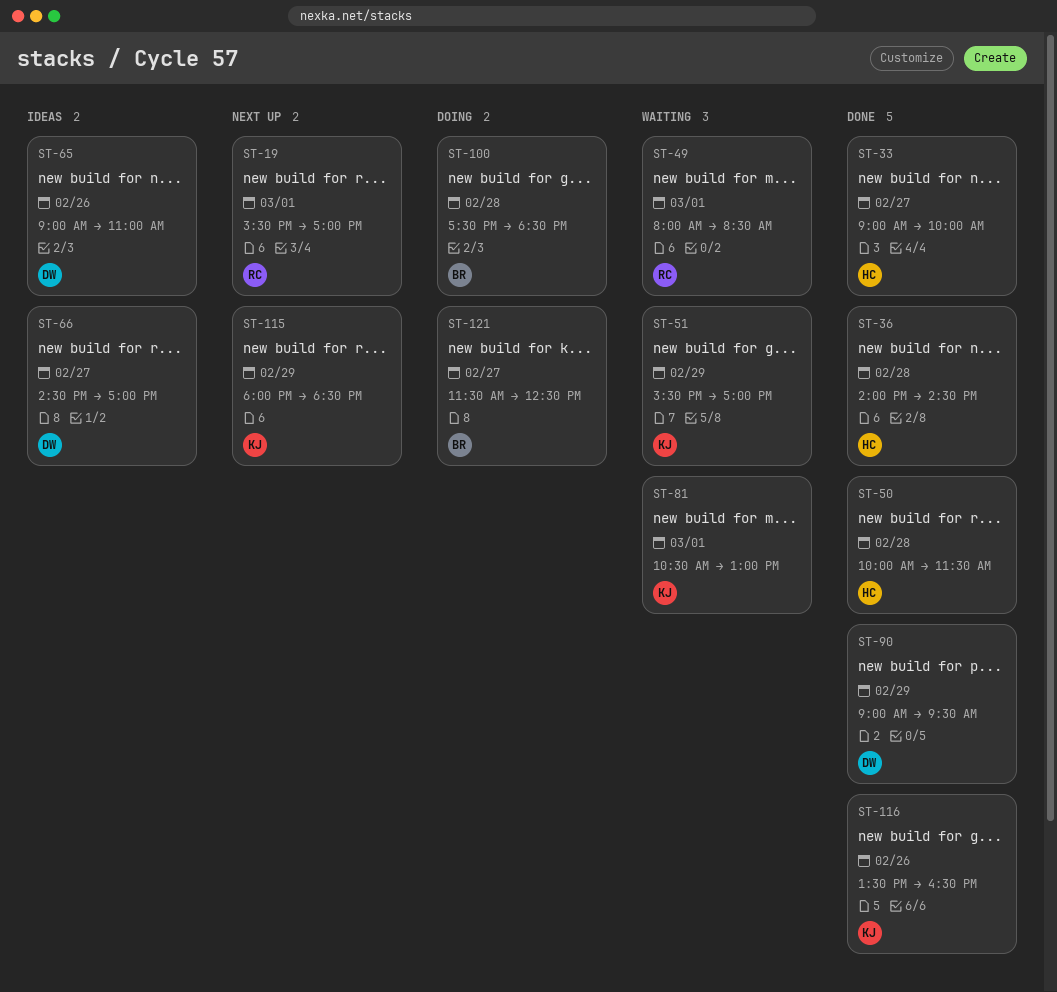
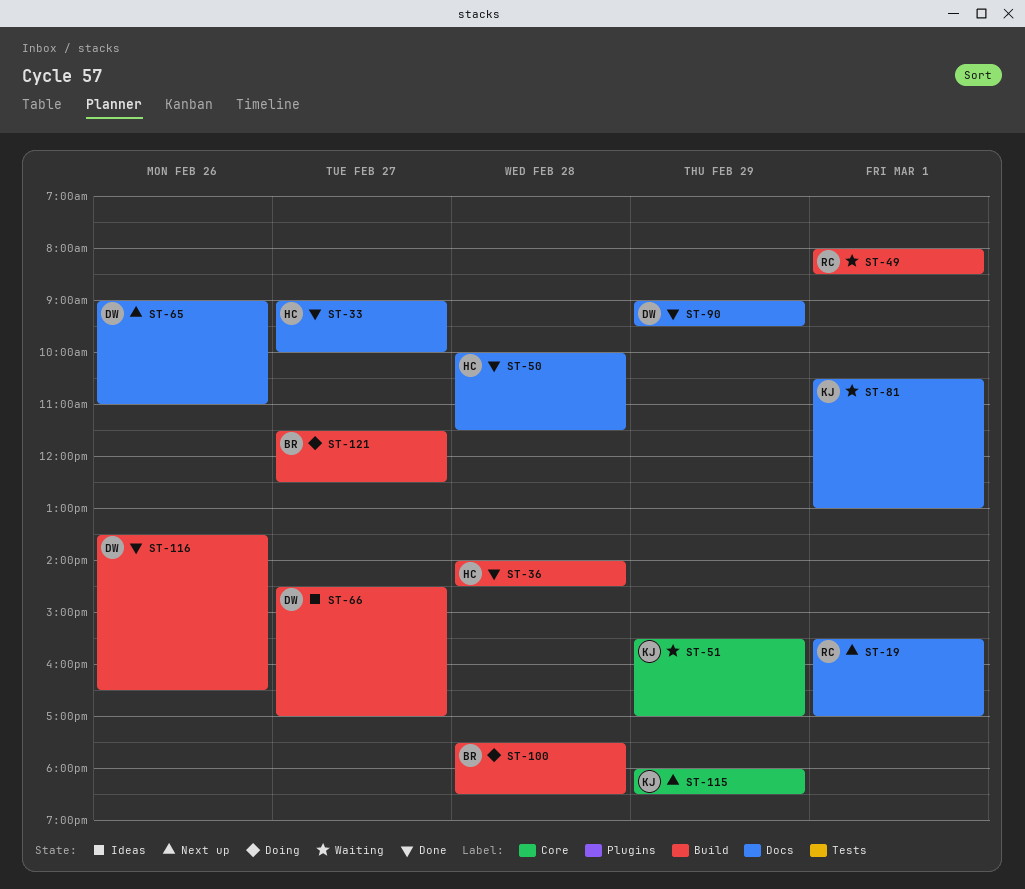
ST-65, status: Ideas -> Next up
ST-116, owner: KJ -> DW

